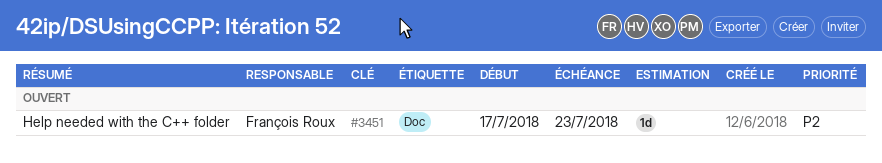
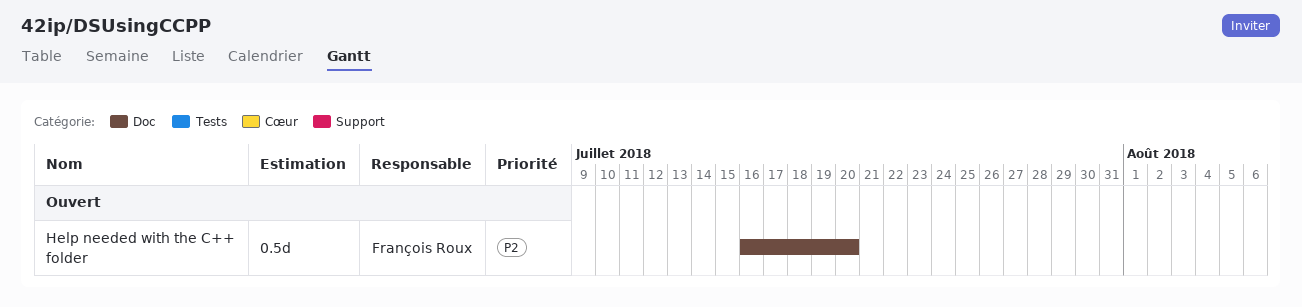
Help needed with the C++ folder, estimate: 1d -> 0.5d
Help needed with the C++ folder, start: Jul 17 -> Jul 16
Help needed with the C++ folder, due: Jul 23 -> Jul 20

